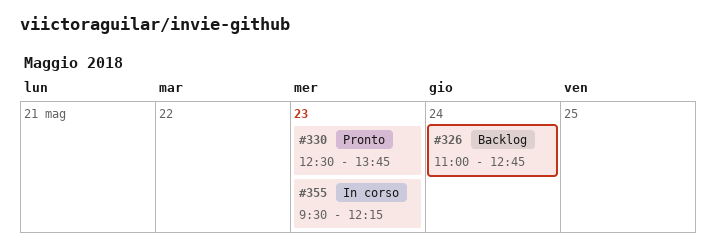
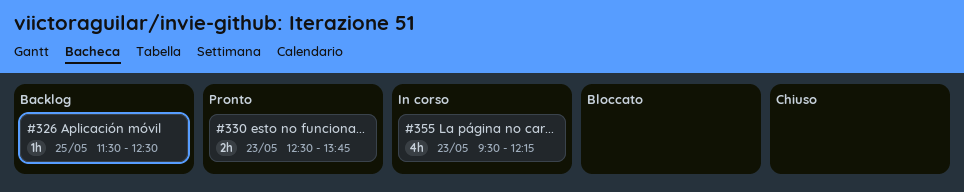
#326, day: May 24 -> May 25
#326, begins: 11:00 -> 11:30
#326, ends: 12:45 -> 12:30

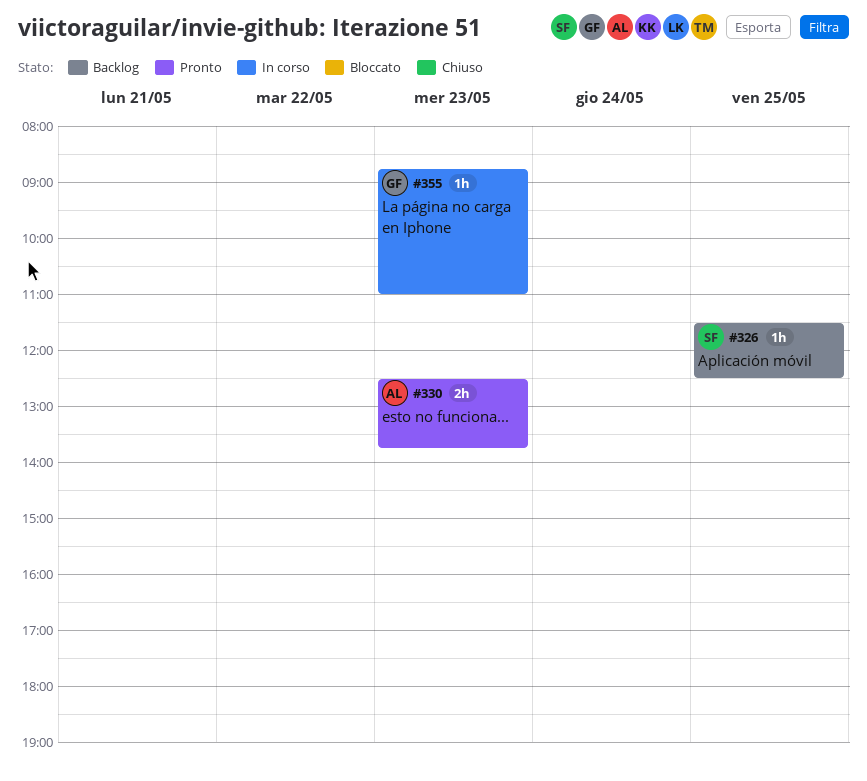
#355, estimate: 4h -> 1h
#355, begins: 09:30 -> 08:45
#355, ends: 12:15 -> 11:00

